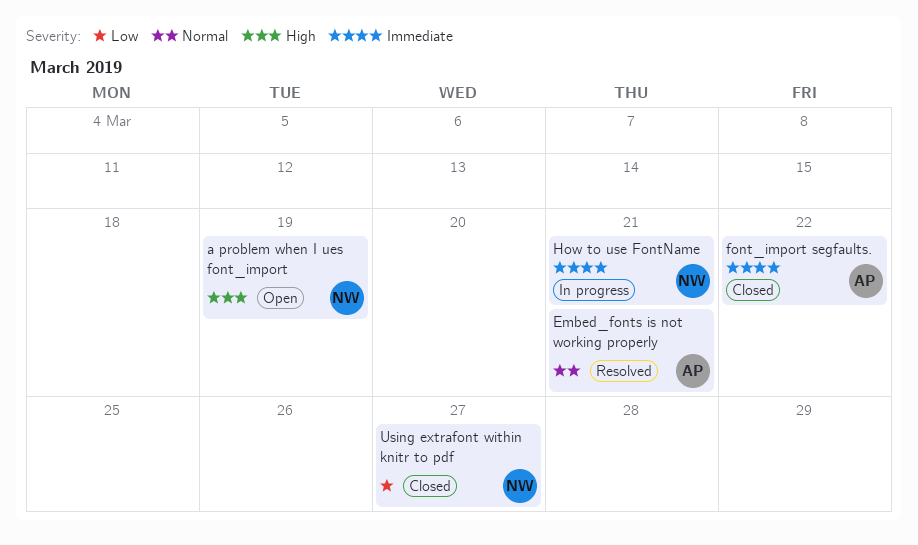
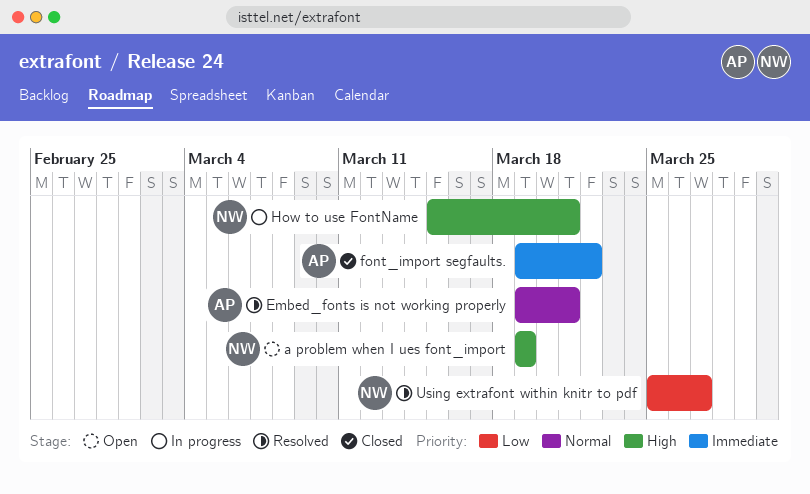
How to use FontName, priority: Immediate -> High
Using extrafont within knitr to pdf, status: Closed -> Resolved

